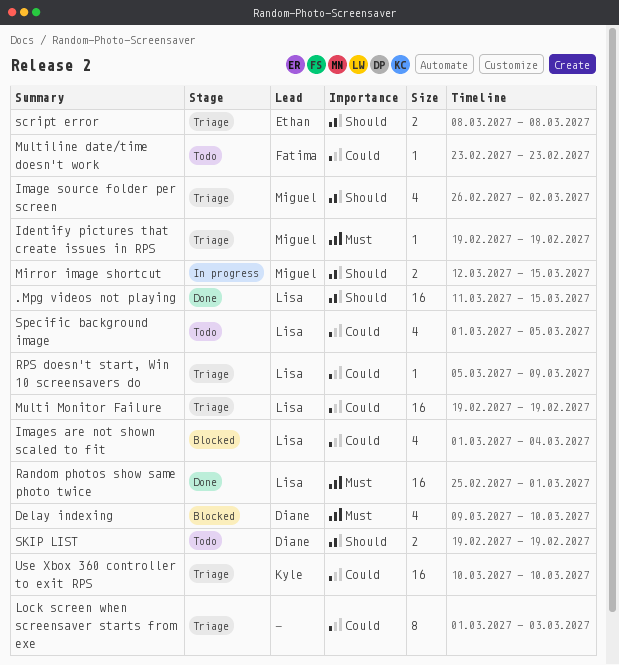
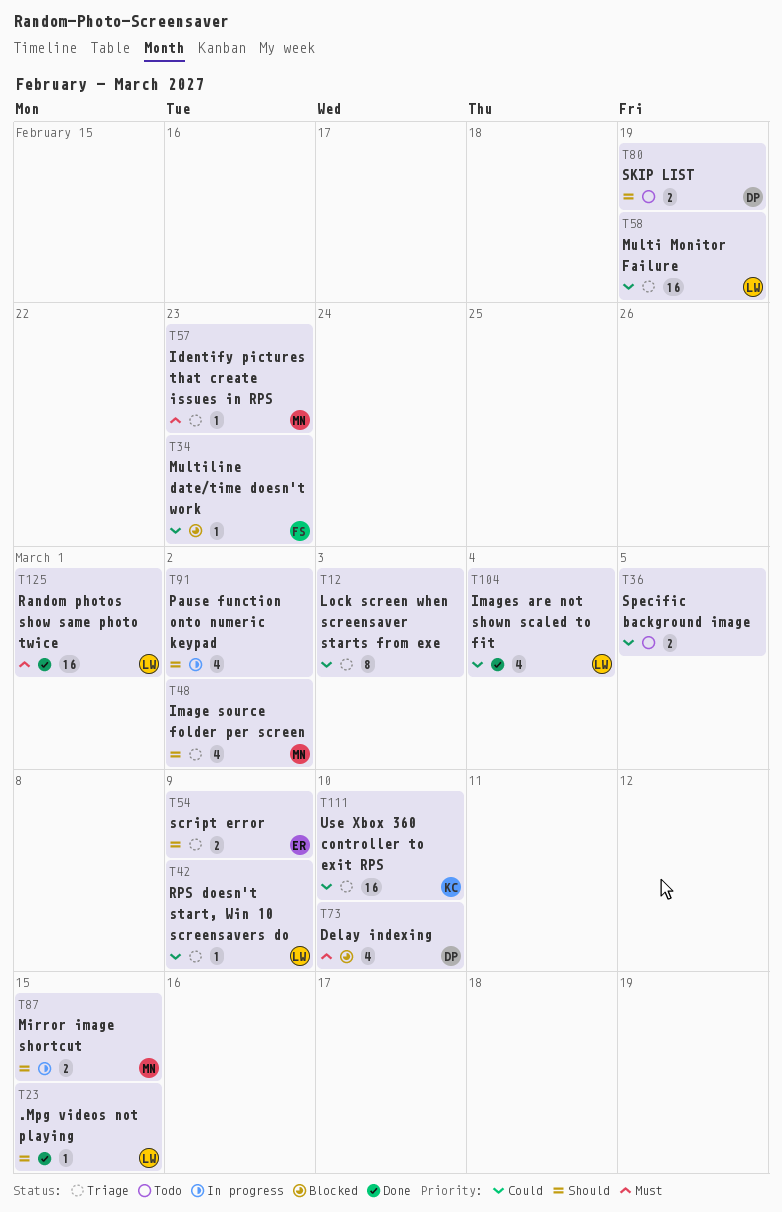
.Mpg videos not playing, estimate: 16 -> 1
Identify pictures that create issues in RPS, due: Feb 19 -> Feb 23
Images are not shown scaled to fit, status: Blocked -> Done
Multiline date/time doesn't work, status: Todo -> Blocked
Pause function onto numeric keypad: none -> present
script error, due: Mar 8 -> Mar 9
Specific background image, owner: Lisa -> none
Specific background image, estimate: 4 -> 2

